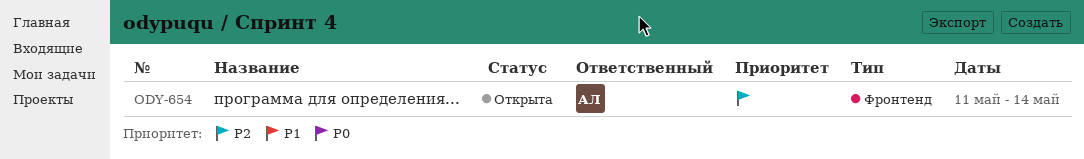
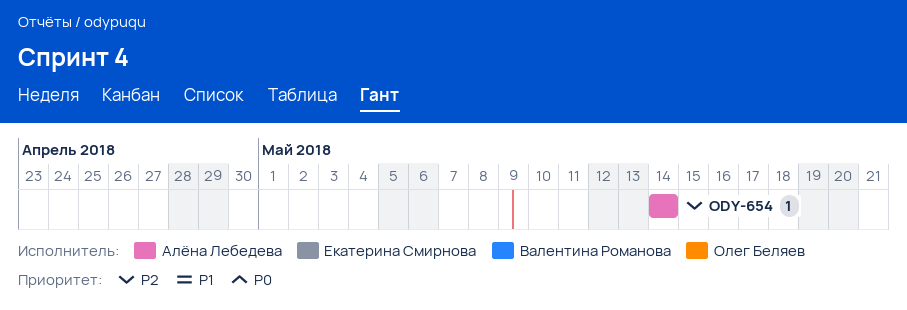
ODY-654, start: May 11 -> May 14

